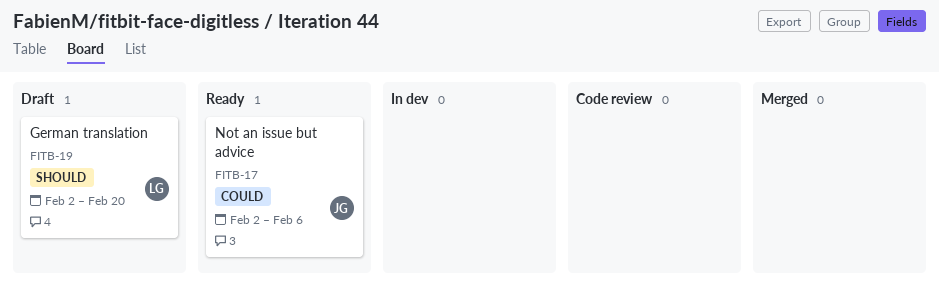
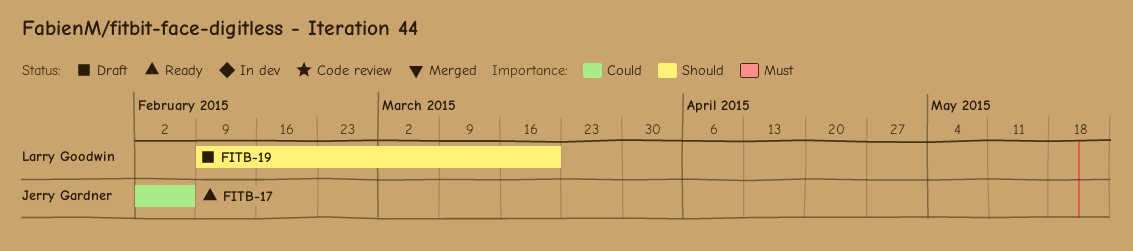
FITB-19, start: Feb 2 -> Feb 9
FITB-19, due: Feb 20 -> Mar 20

